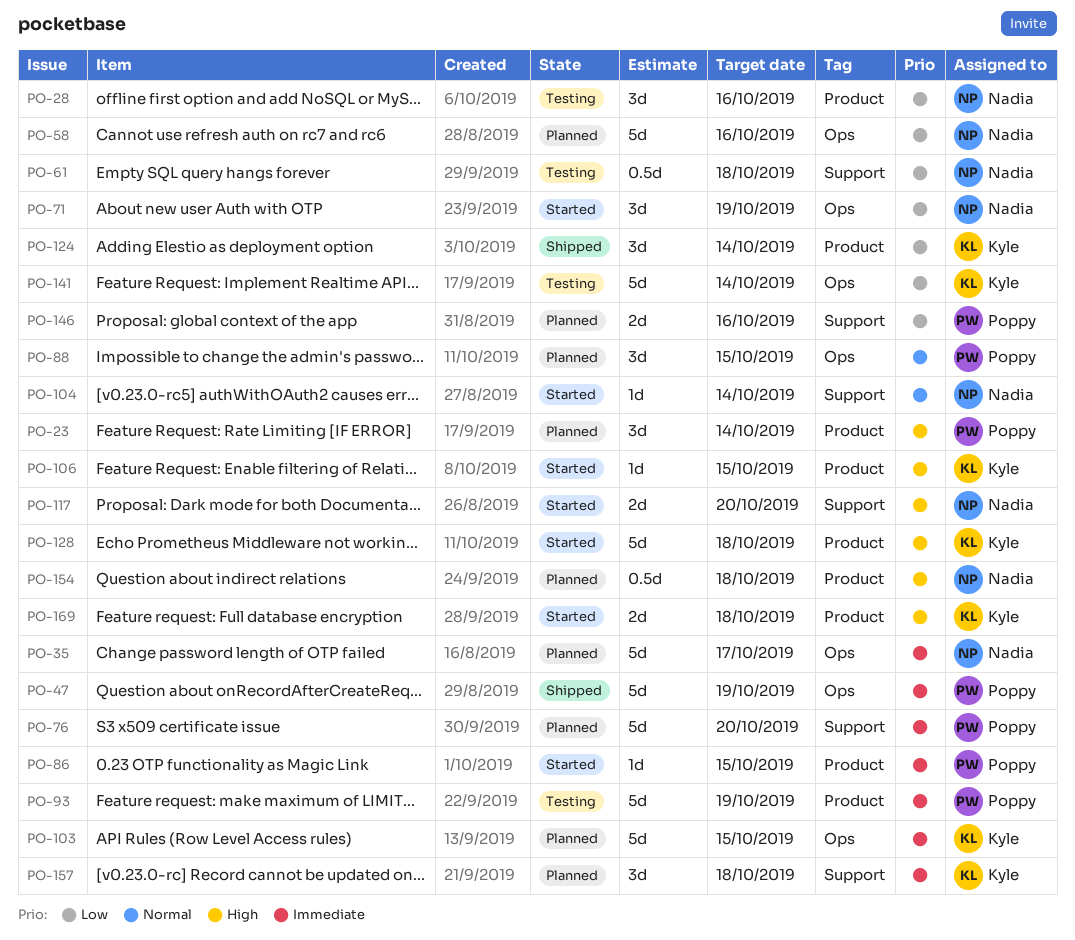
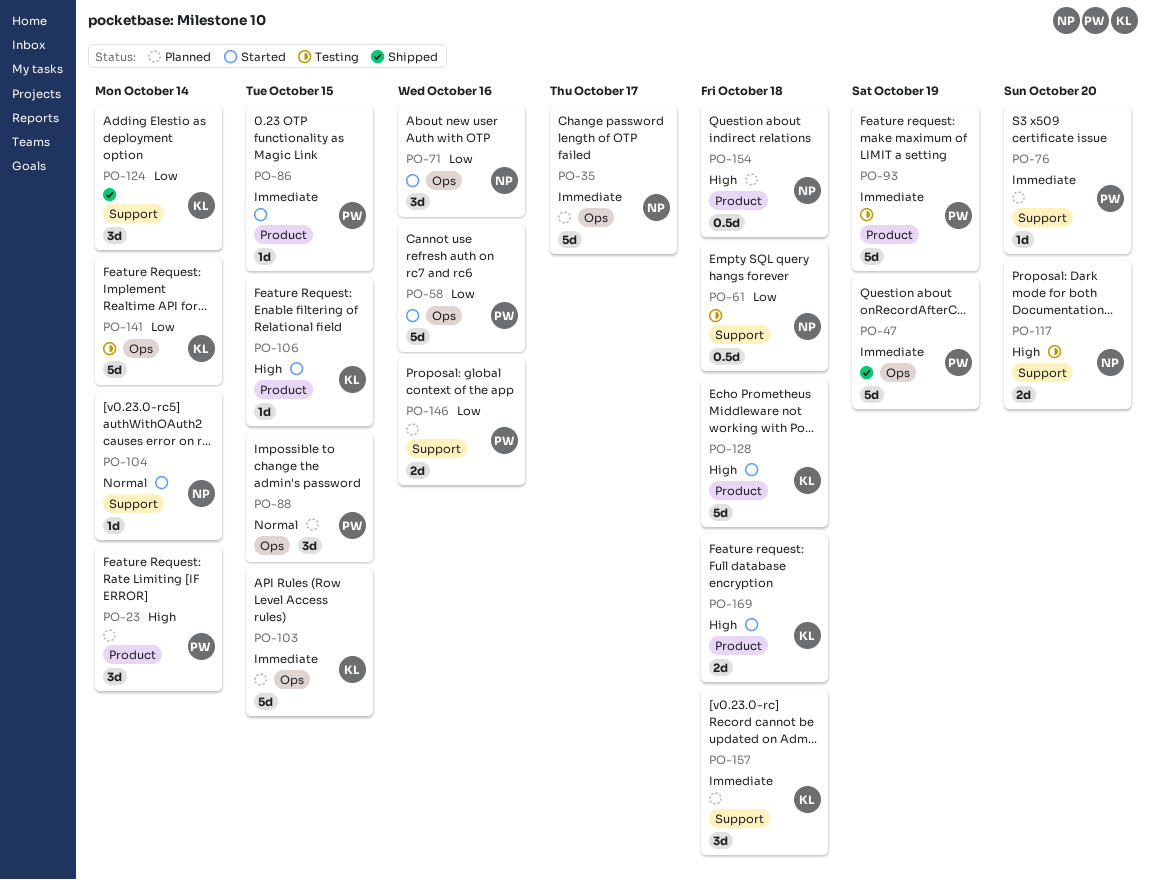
PO-28: present -> none
PO-58, status: Planned -> Started
PO-58, owner: Nadia -> Poppy
PO-71, due: Oct 19 -> Oct 16
PO-76, estimate: 5d -> 1d
PO-117, status: Started -> Testing
PO-124, label: Product -> Support

